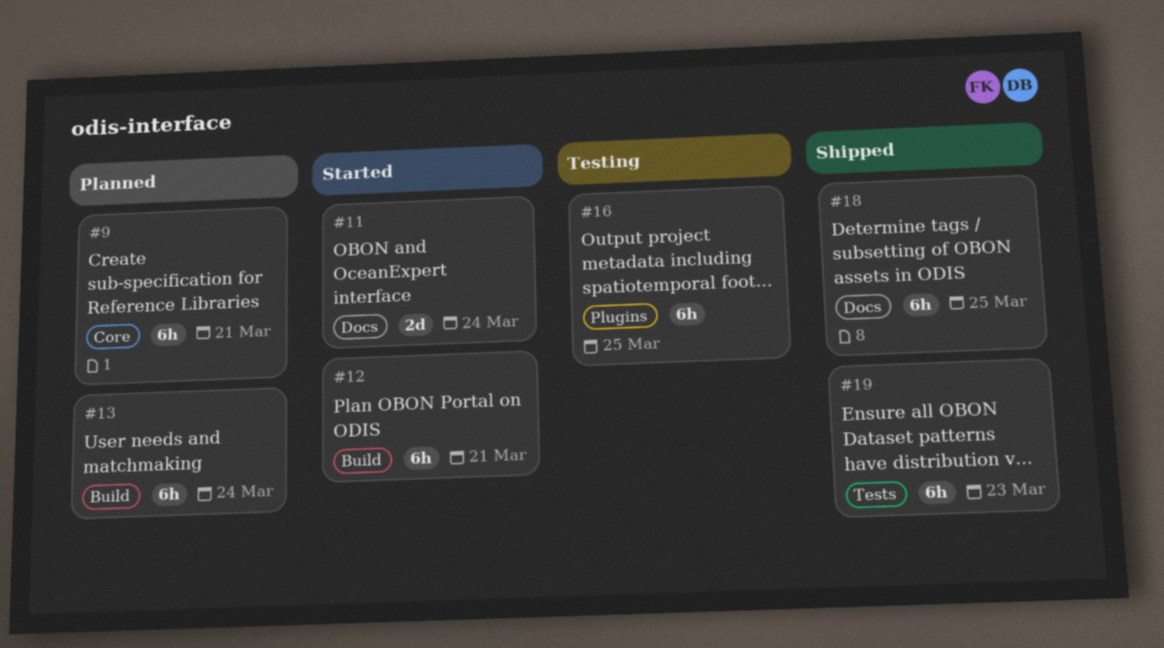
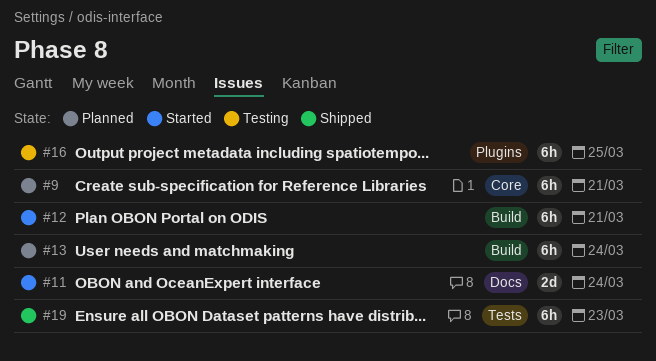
#18: present -> none

